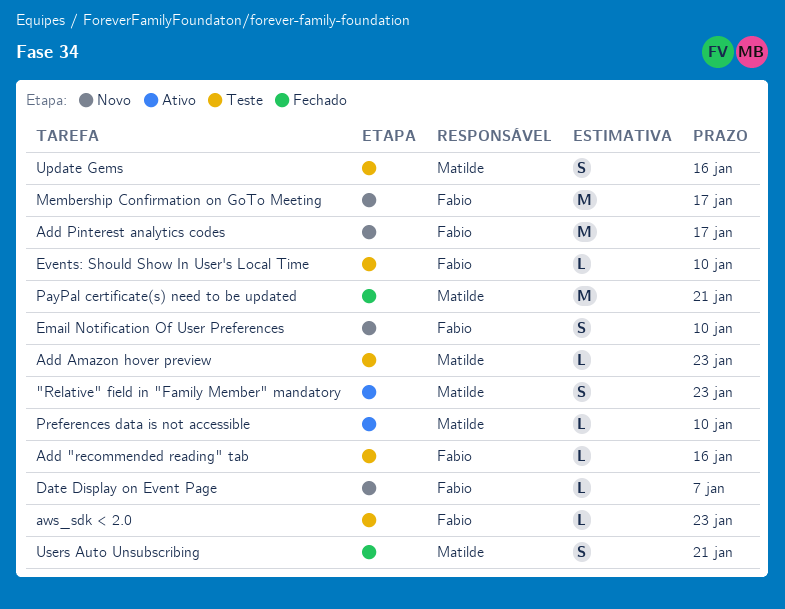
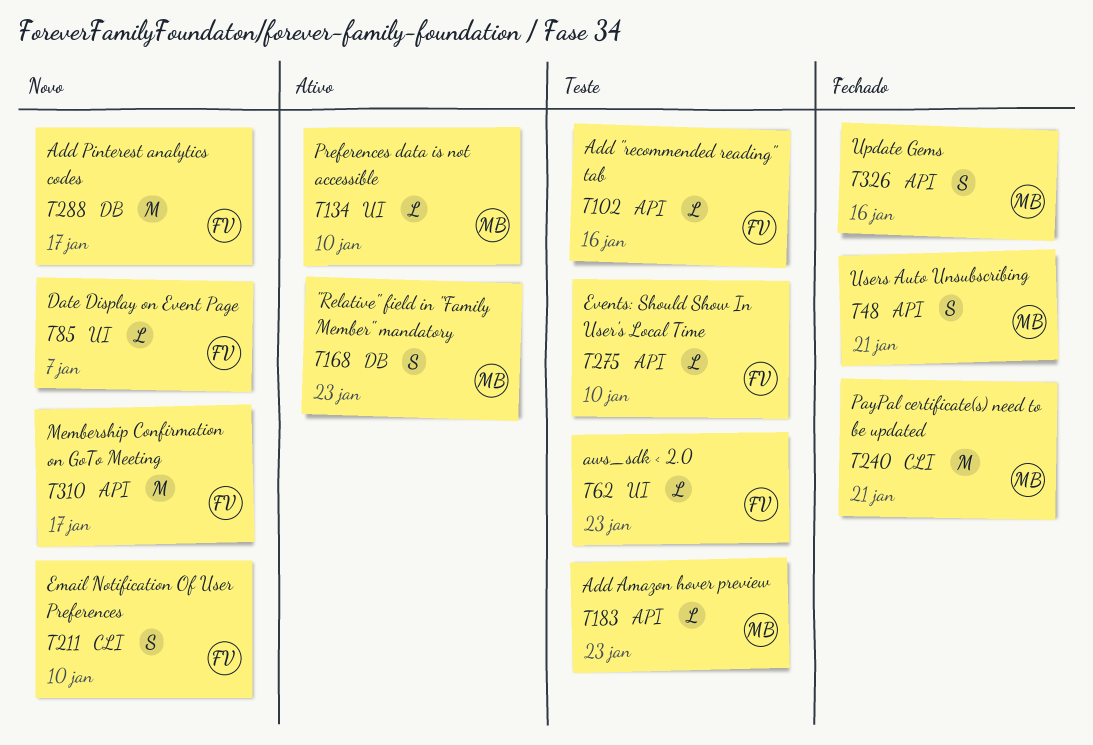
Update Gems, status: Teste -> Fechado

